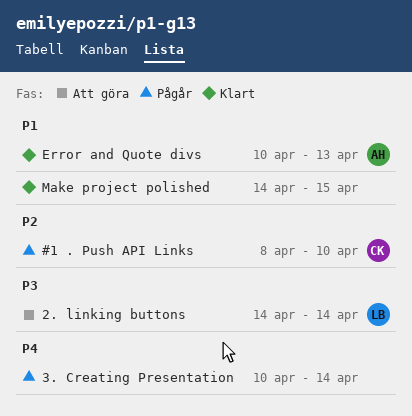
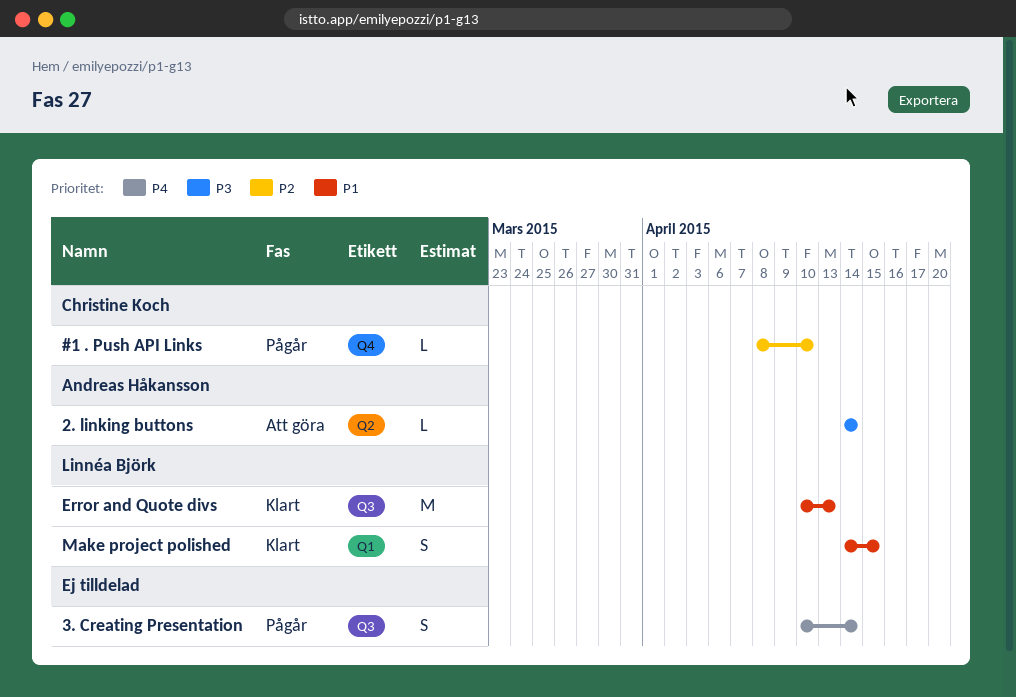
2. linking buttons, owner: Linnéa Björk -> Andreas Håkansson
Error and Quote divs, owner: Andreas Håkansson -> Linnéa Björk
Make project polished, owner: none -> Linnéa Björk

